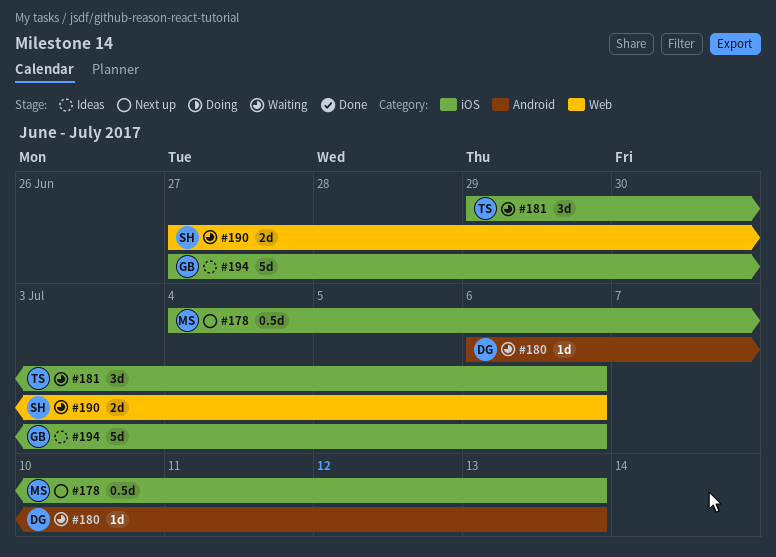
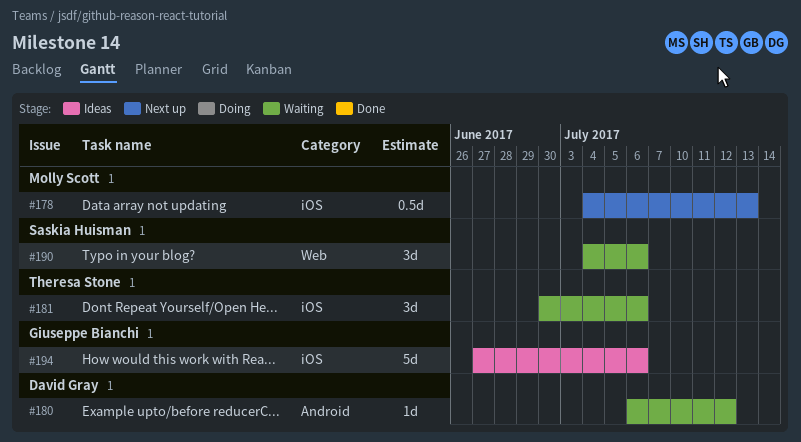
#180, due: Jul 13 -> Jul 12
#181, start: Jun 29 -> Jun 30
#190, estimate: 2d -> 3d
#190, start: Jun 27 -> Jul 4

